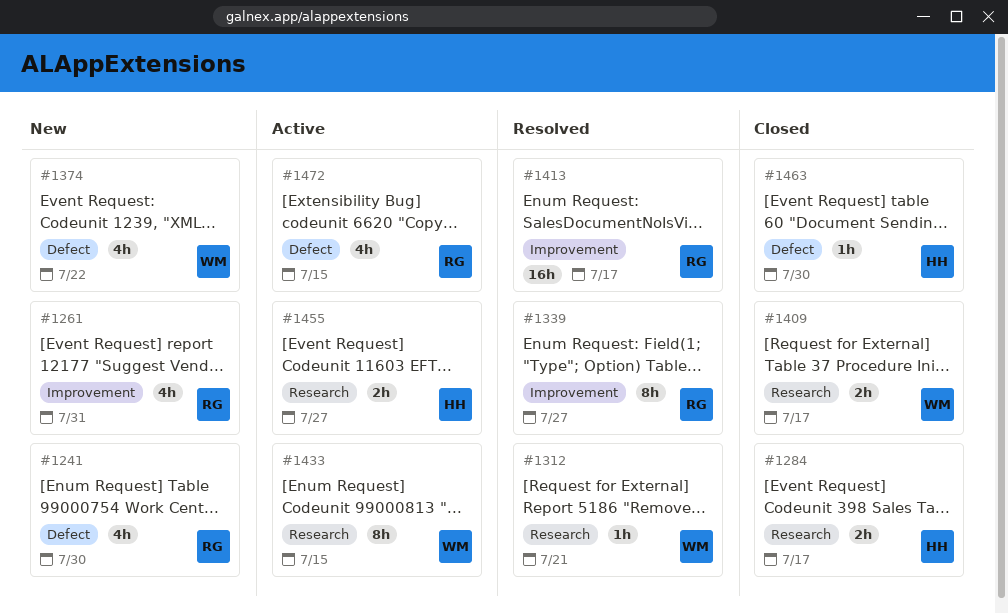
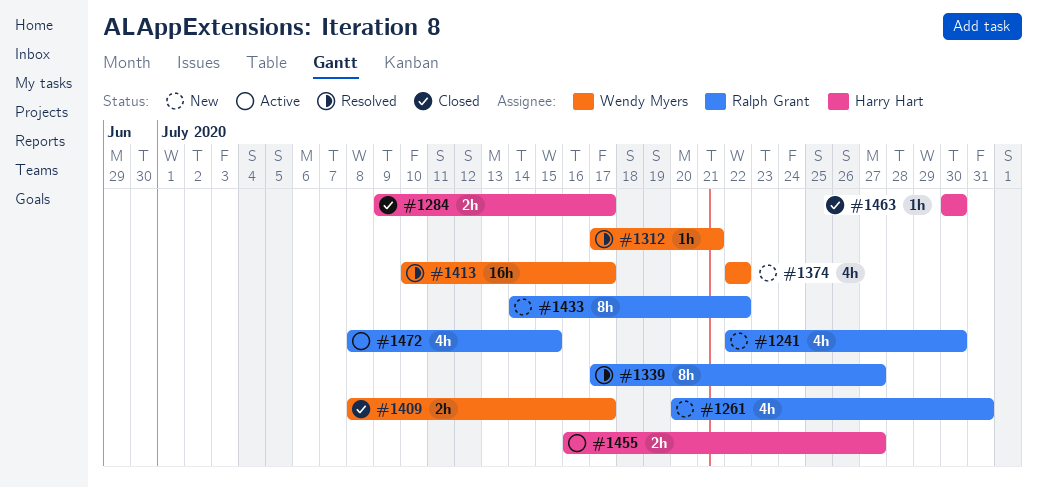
#1413, owner: Ralph Grant -> Wendy Myers
#1433, status: Active -> New
#1433, owner: Wendy Myers -> Ralph Grant
#1433, due: Jul 15 -> Jul 22

